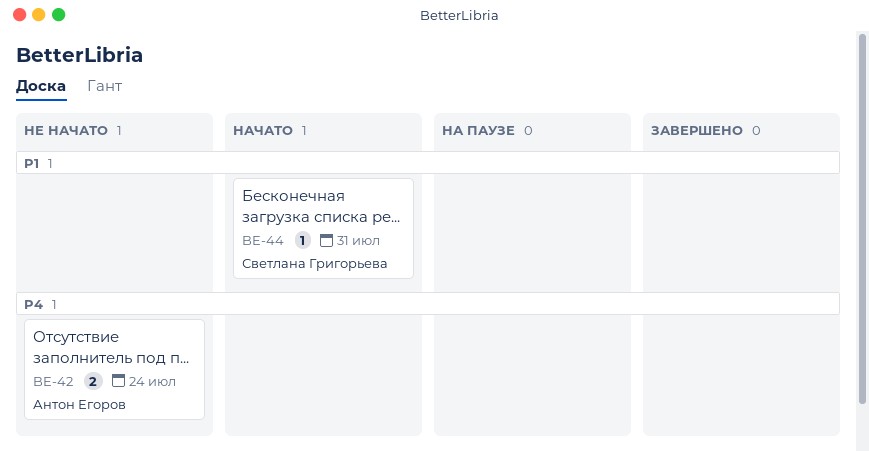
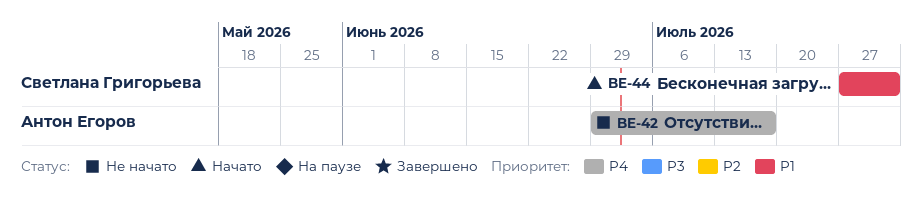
BE-42, due: Jul 24 -> Jul 17

